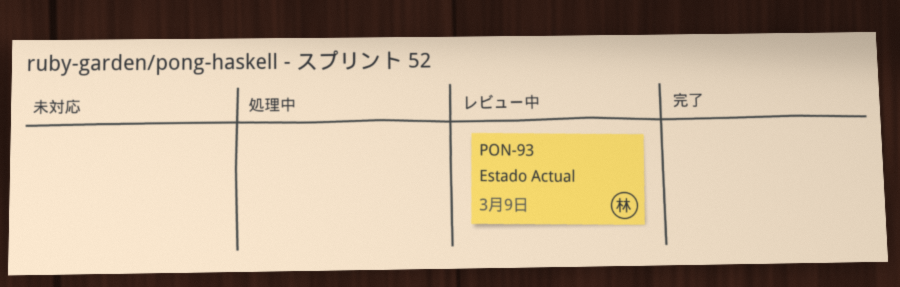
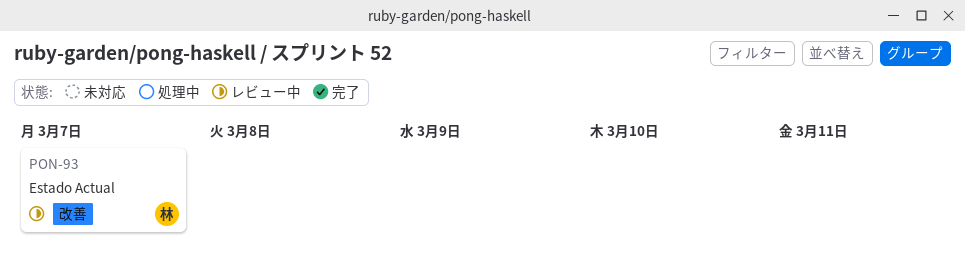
PON-93, due: Mar 9 -> Mar 7

